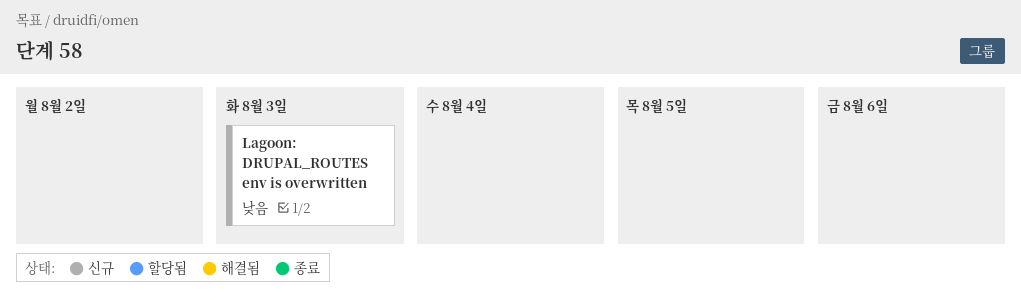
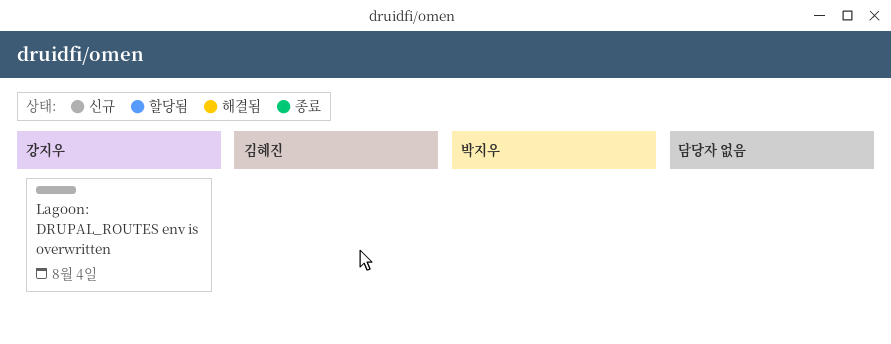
Lagoon: DRUPAL_ROUTES env is overwritten, due: Aug 3 -> Aug 4

